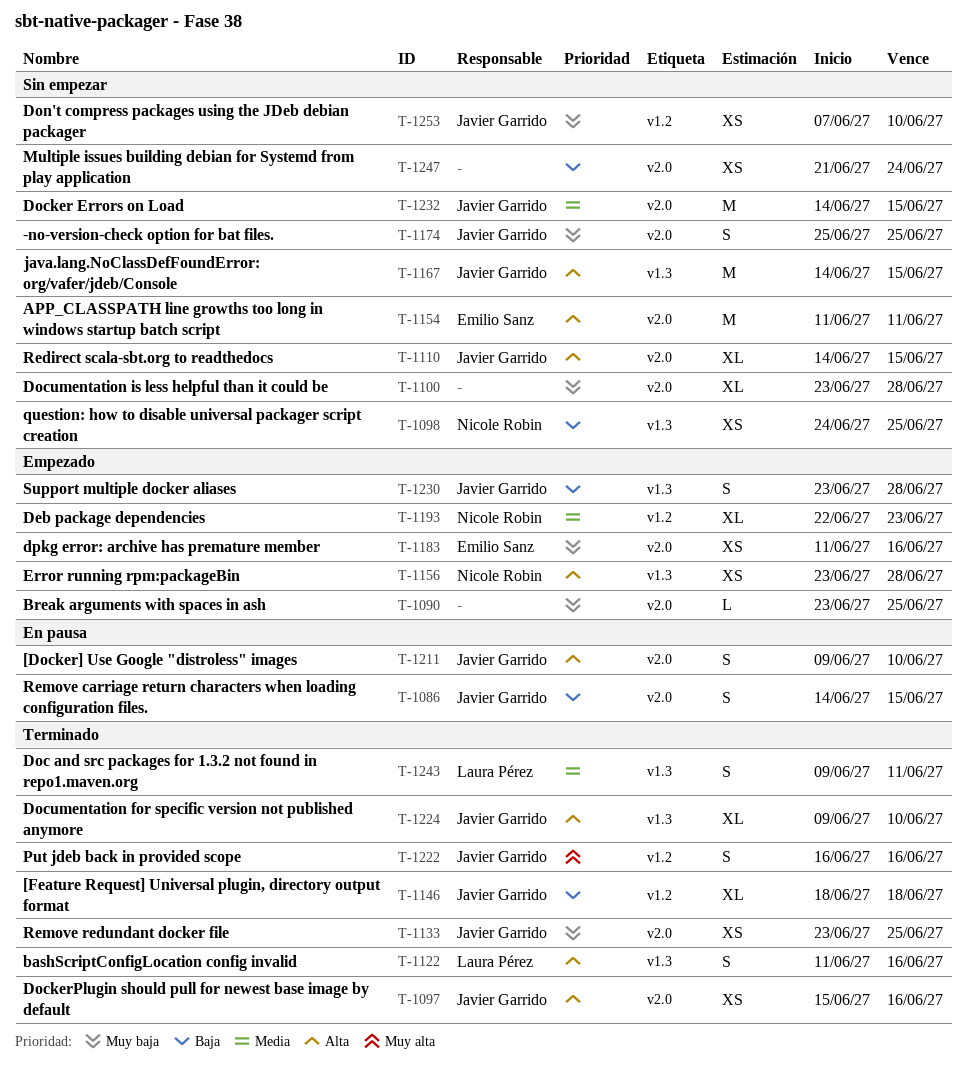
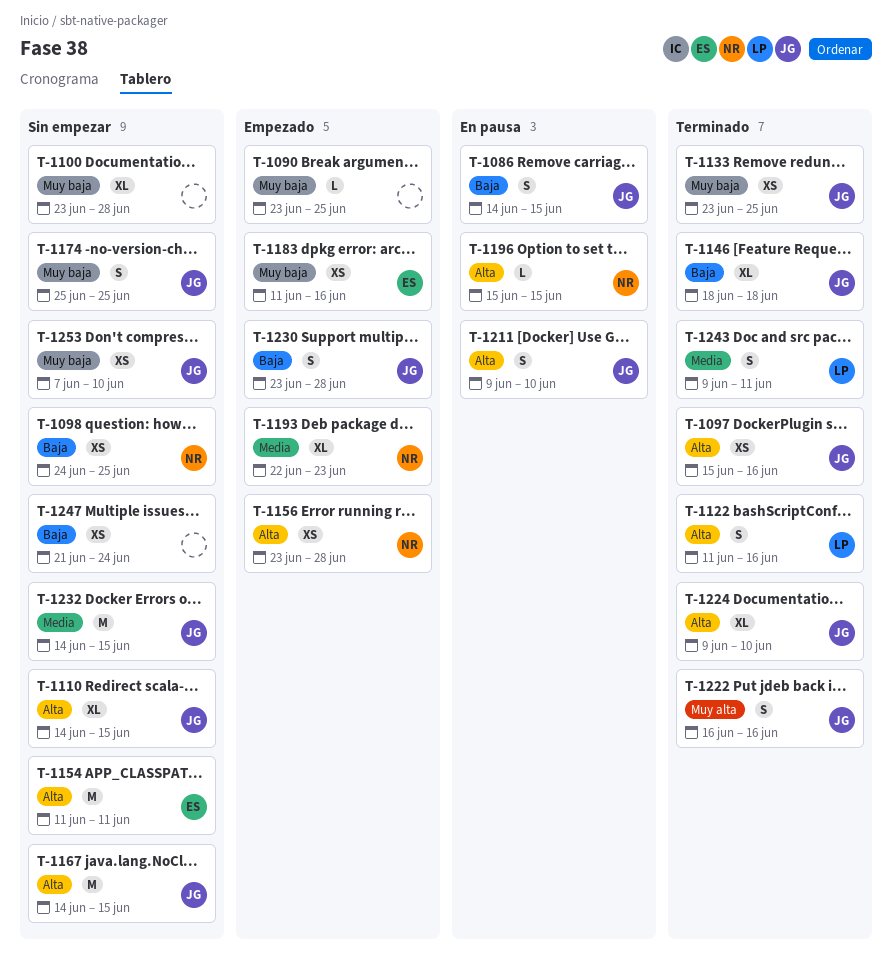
T-1196: none -> present

